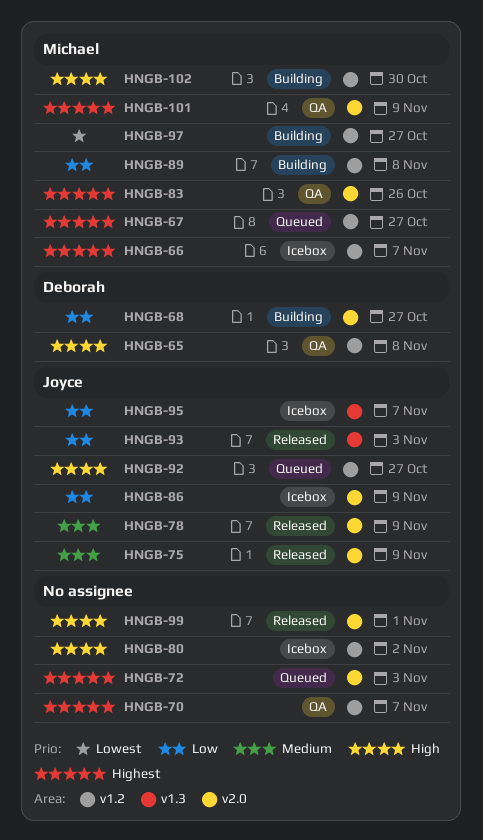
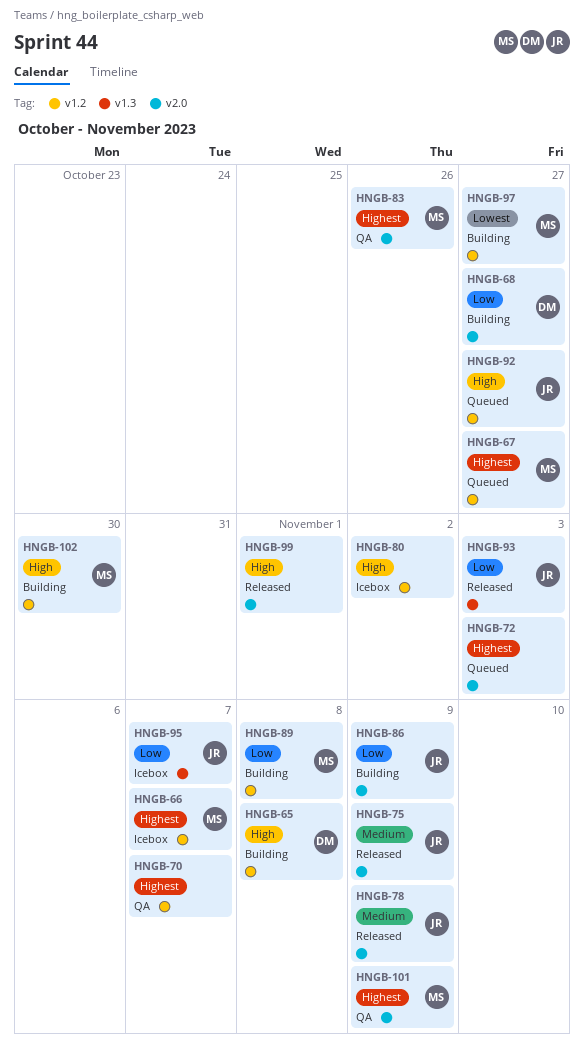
HNGB-65, status: QA -> Building
HNGB-86, status: Icebox -> Building

